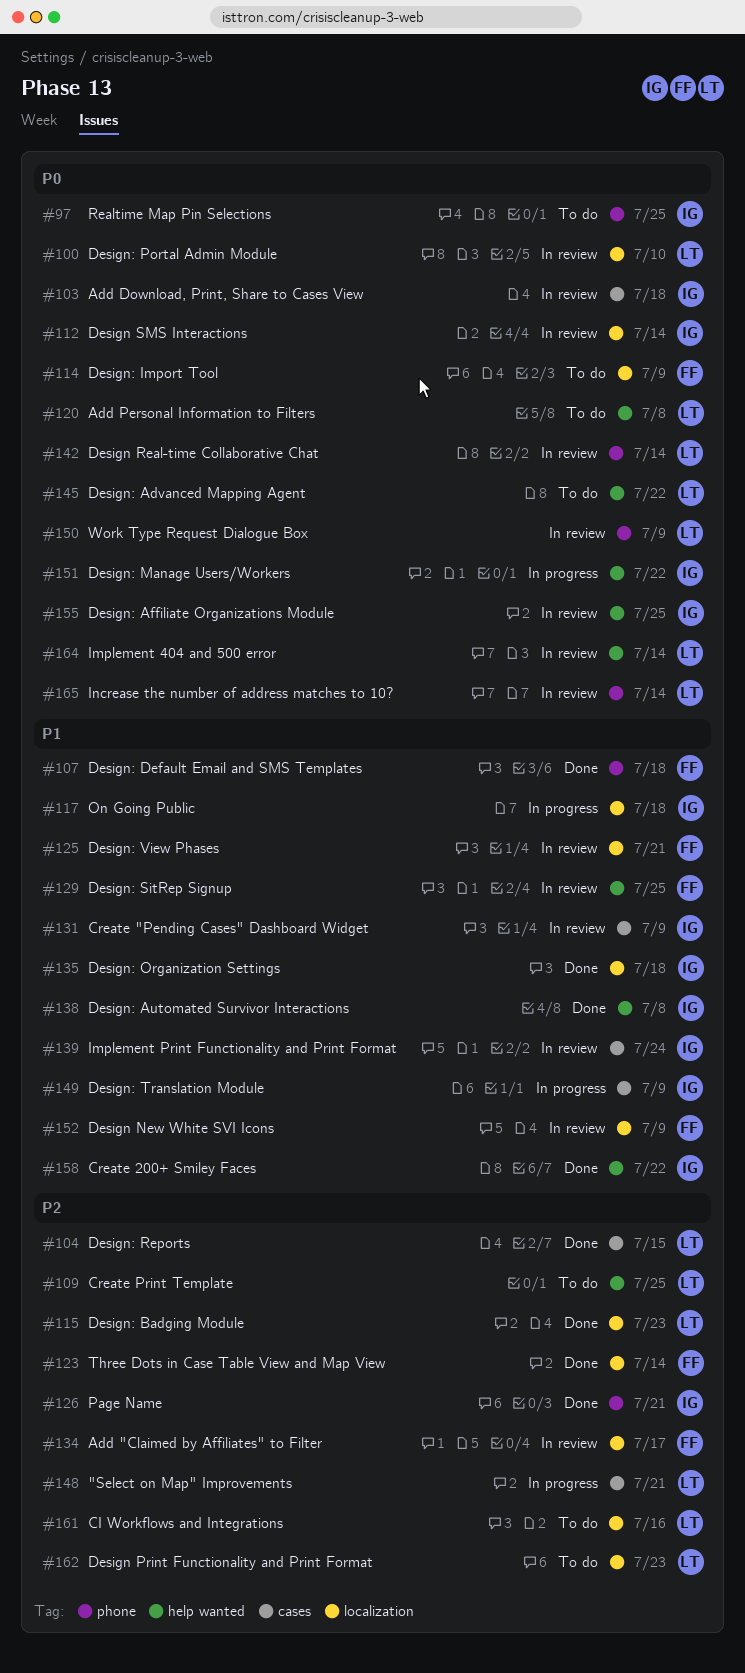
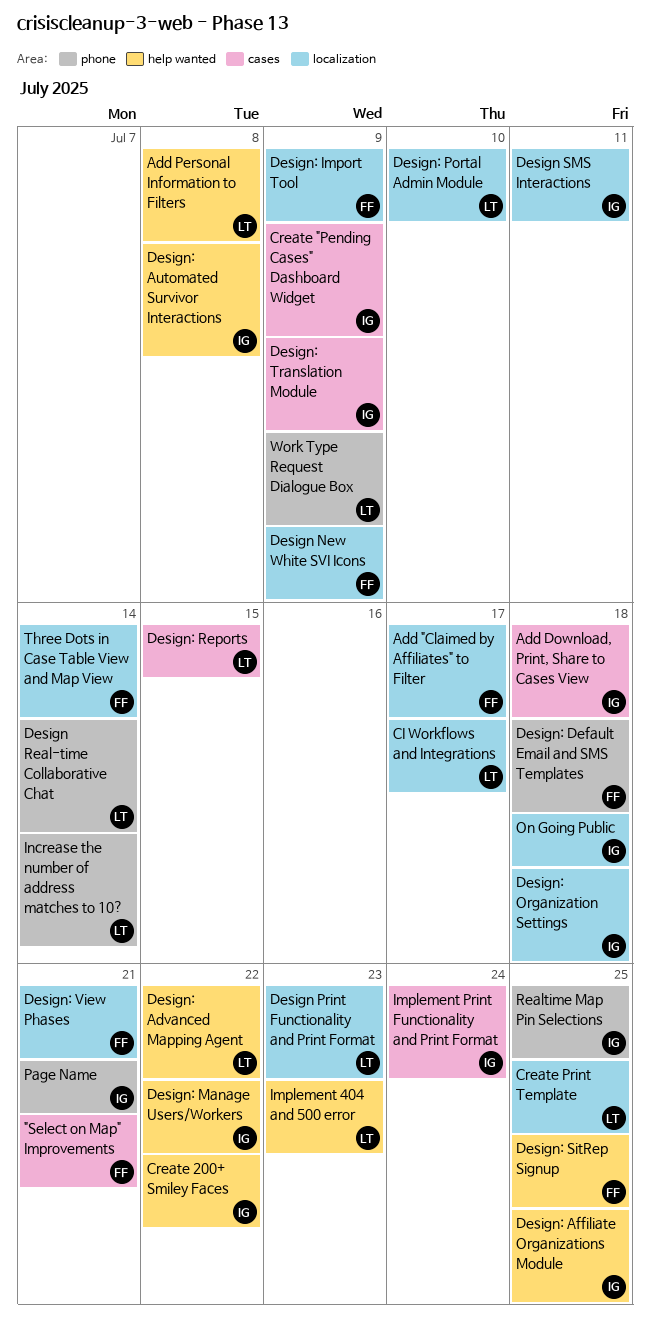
"Select on Map" Improvements, owner: LT -> FF
CI Workflows and Integrations, due: Jul 16 -> Jul 17
Create Print Template, label: help wanted -> localization
Design SMS Interactions, due: Jul 14 -> Jul 11
Design: Badging Module: present -> none
Implement 404 and 500 error, due: Jul 14 -> Jul 23

